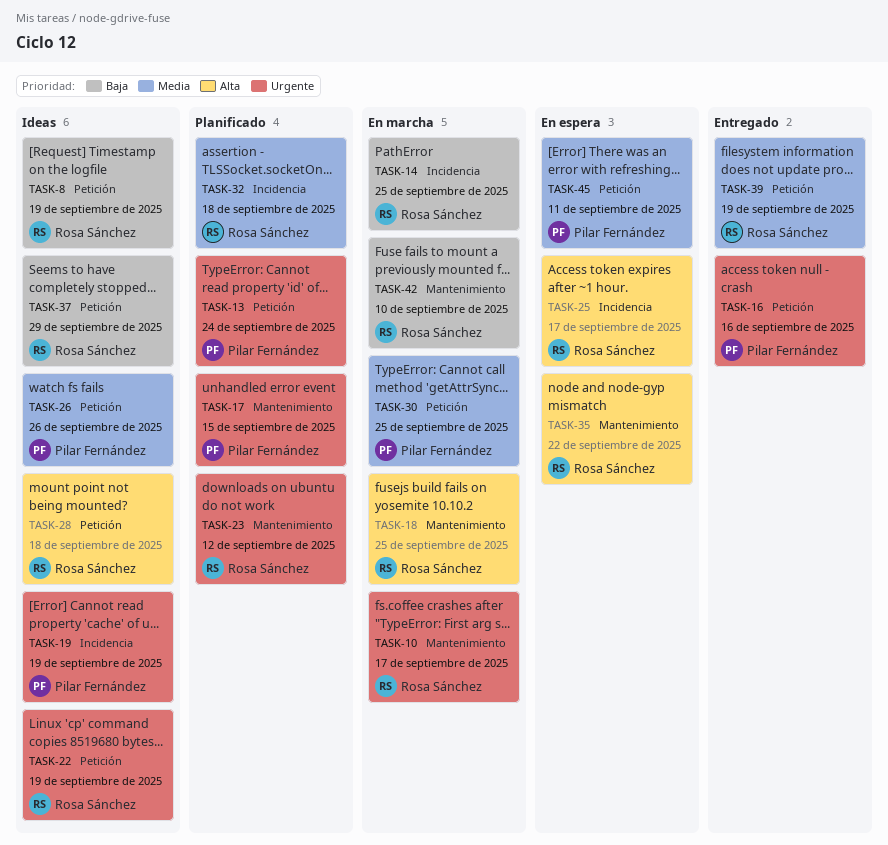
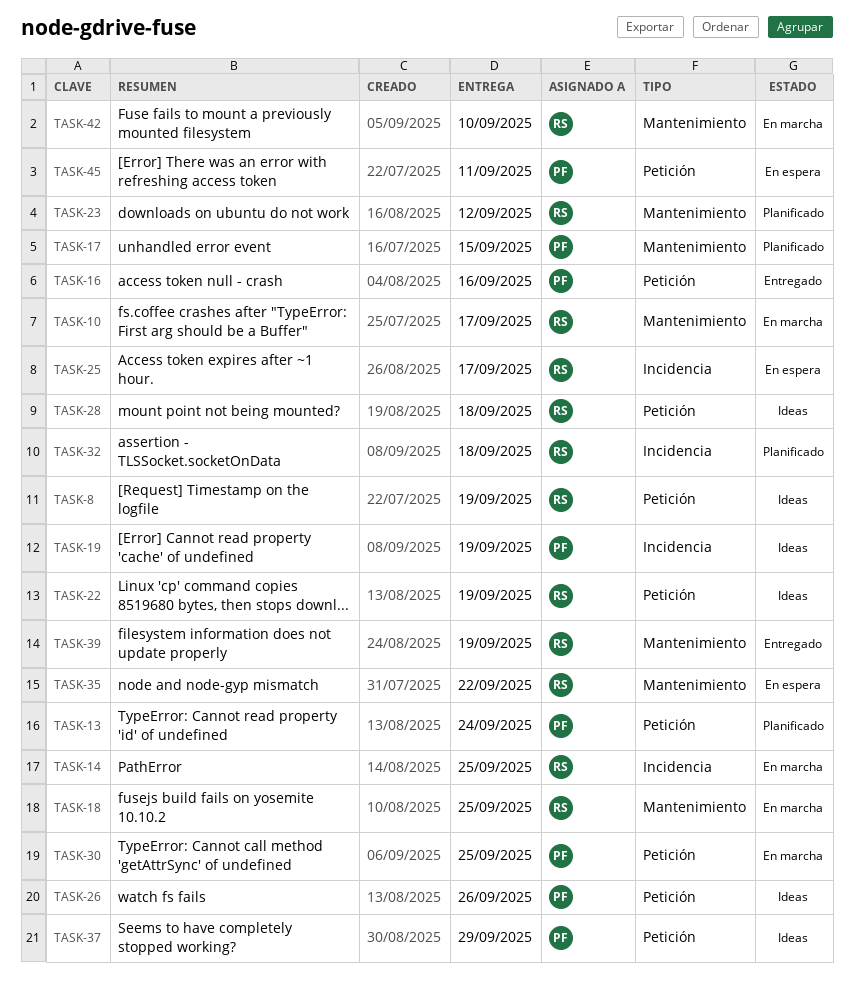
TASK-37, owner: Rosa Sánchez -> Pilar Fernández
TASK-39, label: Petición -> Mantenimiento

